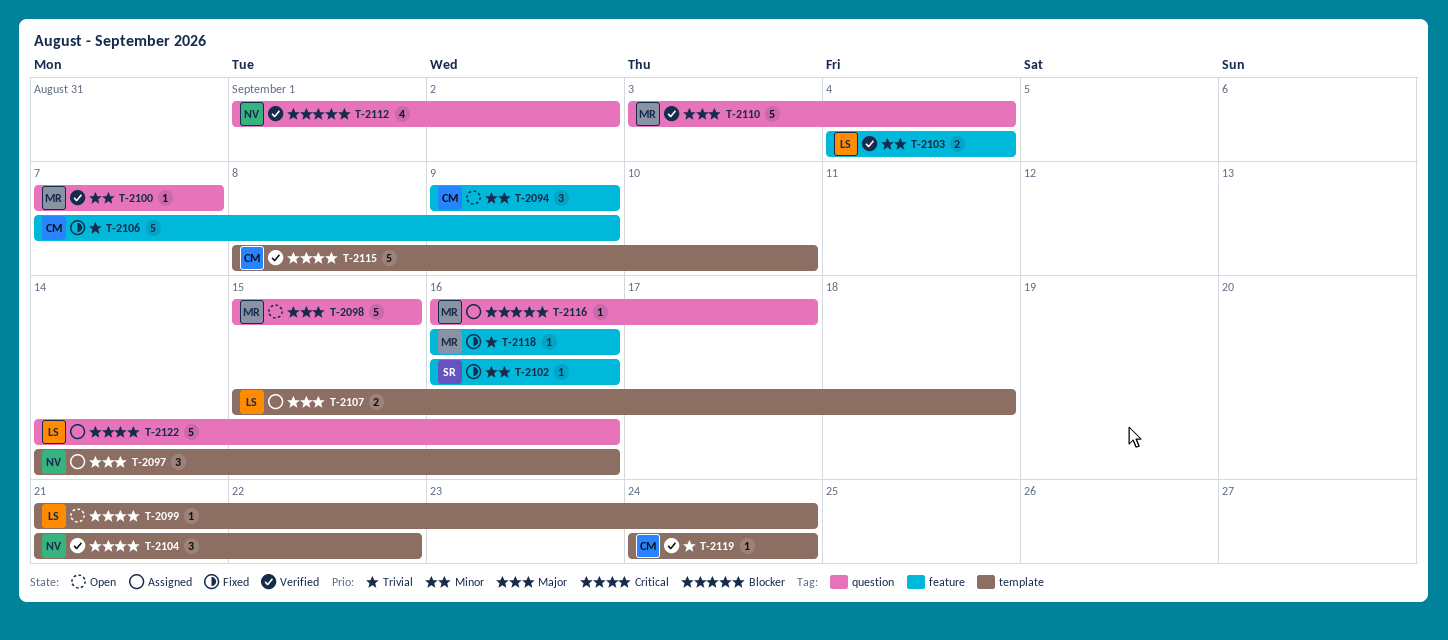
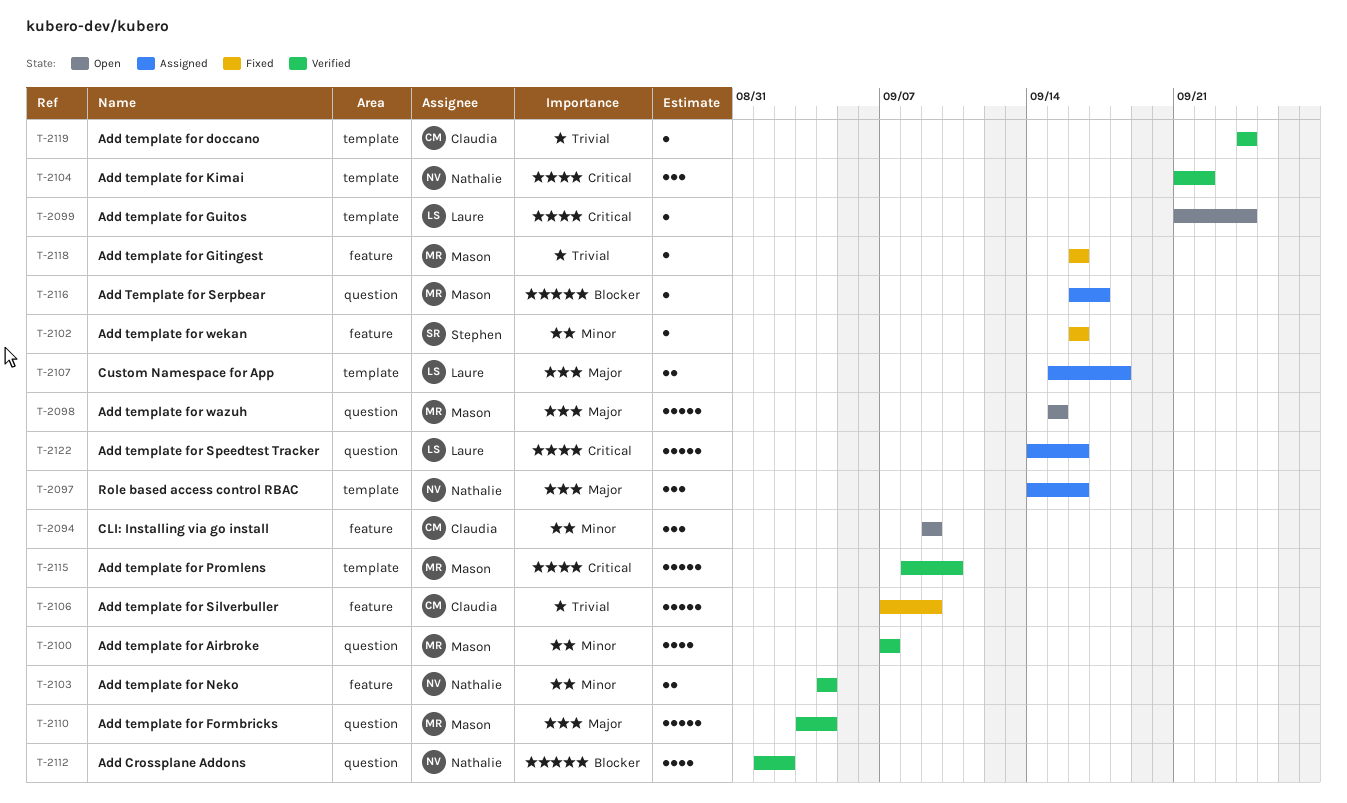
T-2100, estimate: 1 -> 4
T-2103, owner: Laure -> Nathalie
T-2115, owner: Claudia -> Mason

